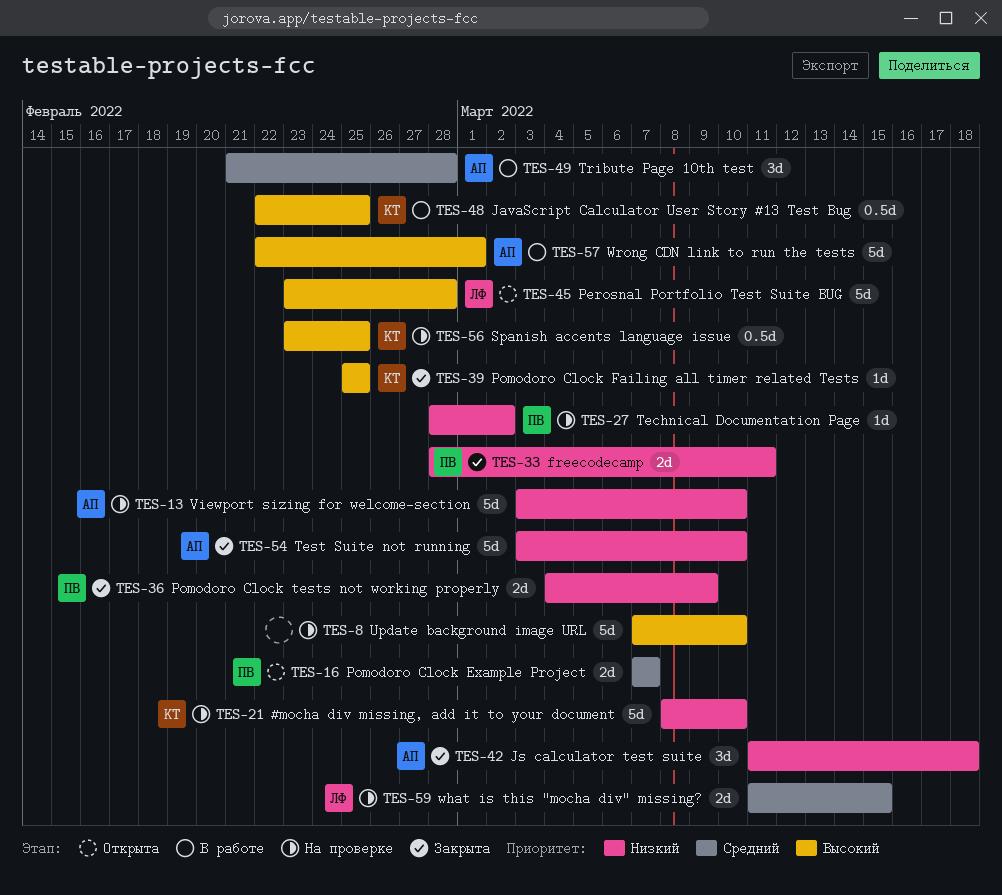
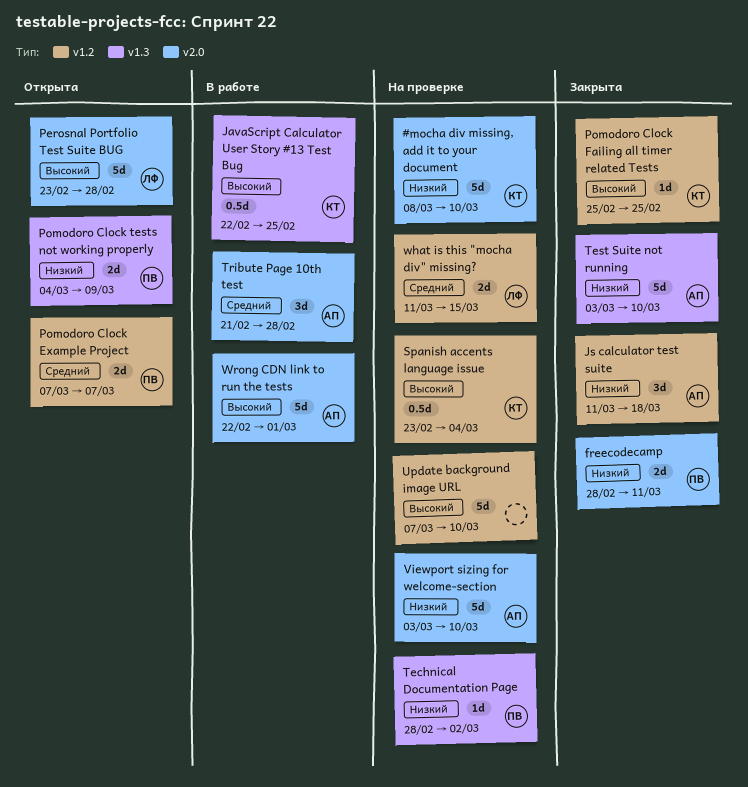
Pomodoro Clock tests not working properly, status: Закрыта -> Открыта
Spanish accents language issue, due: Feb 25 -> Mar 4

